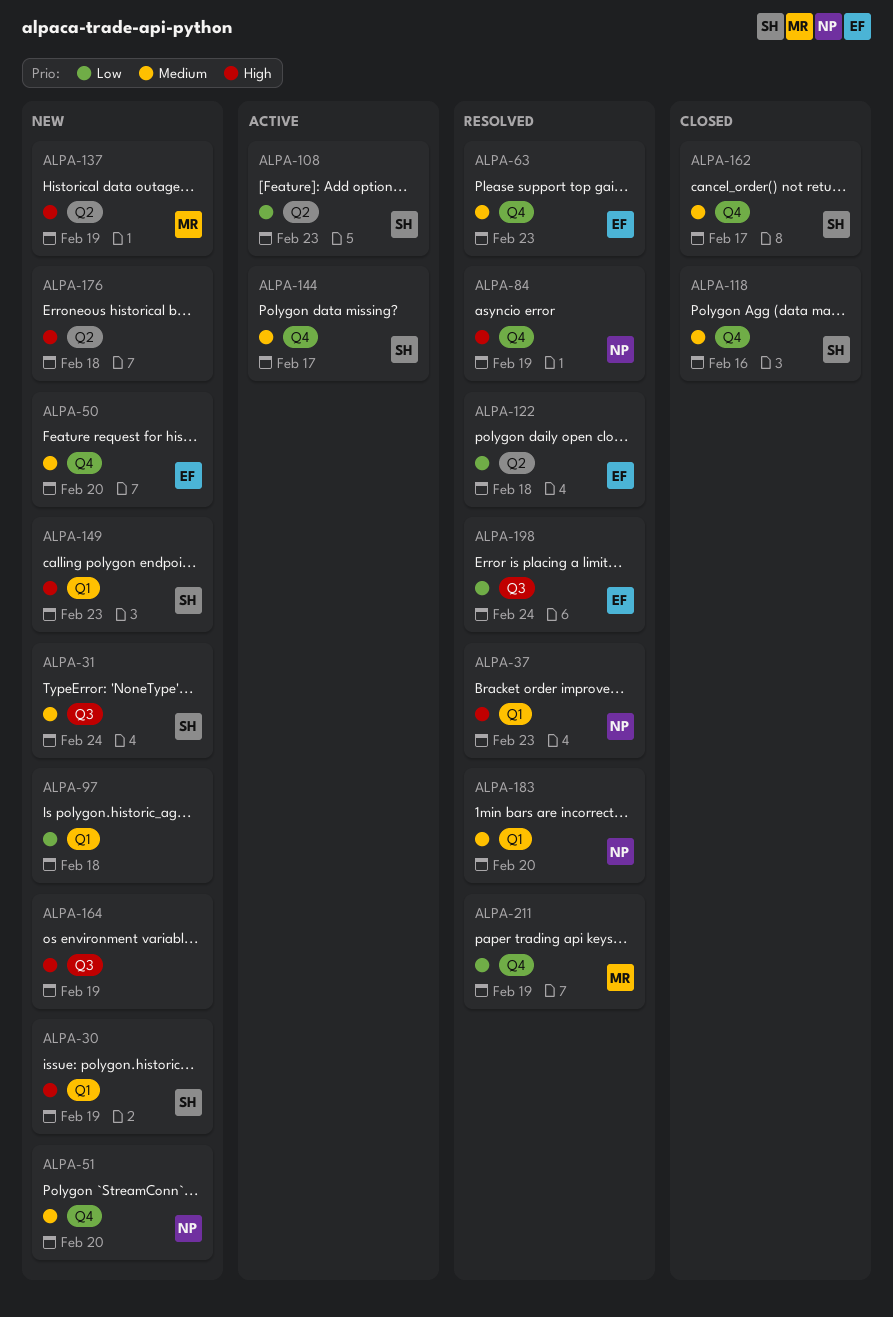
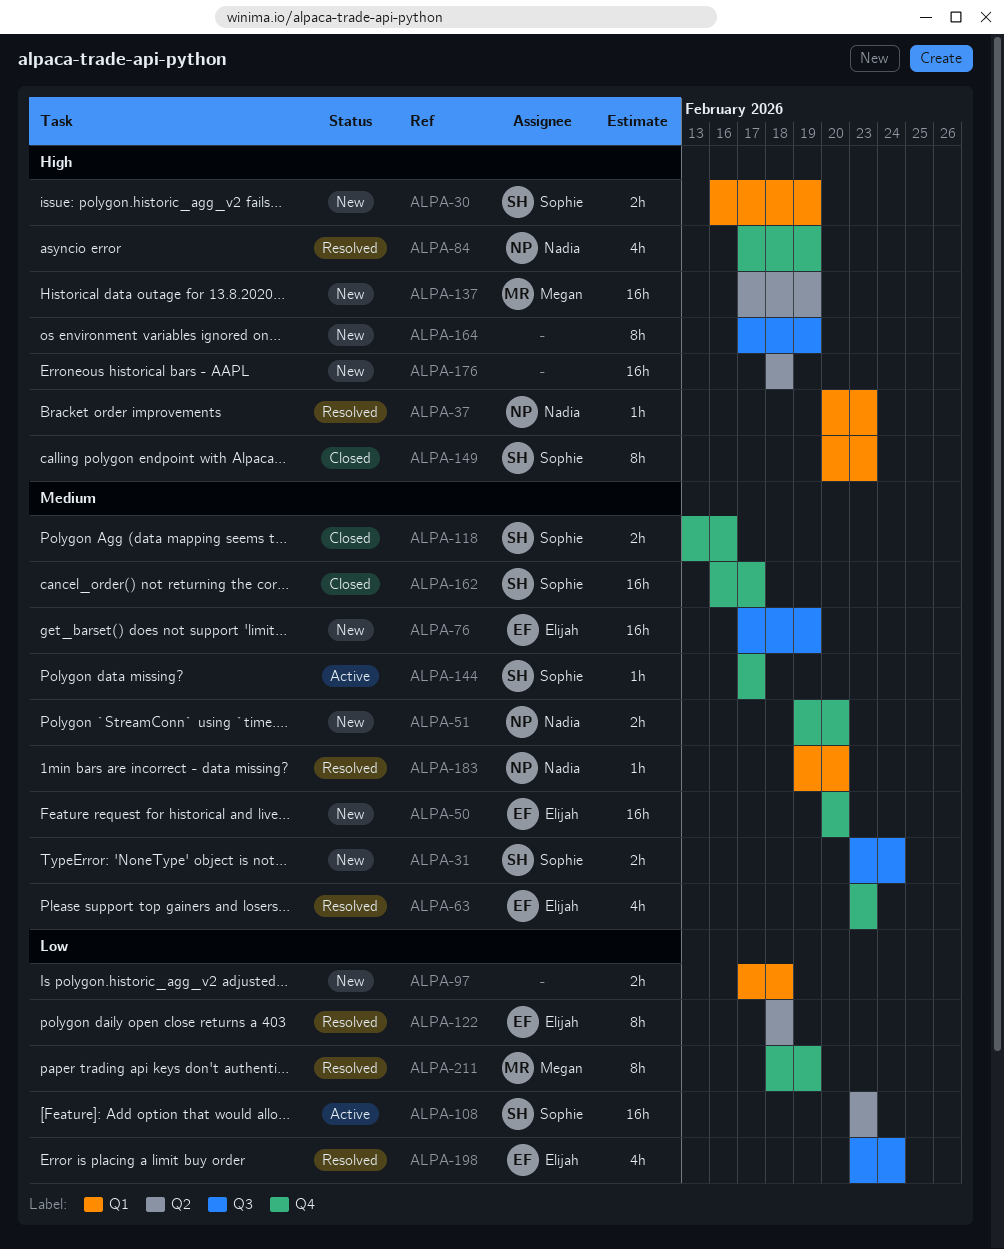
ALPA-76: none -> present
ALPA-149, status: New -> Closed

